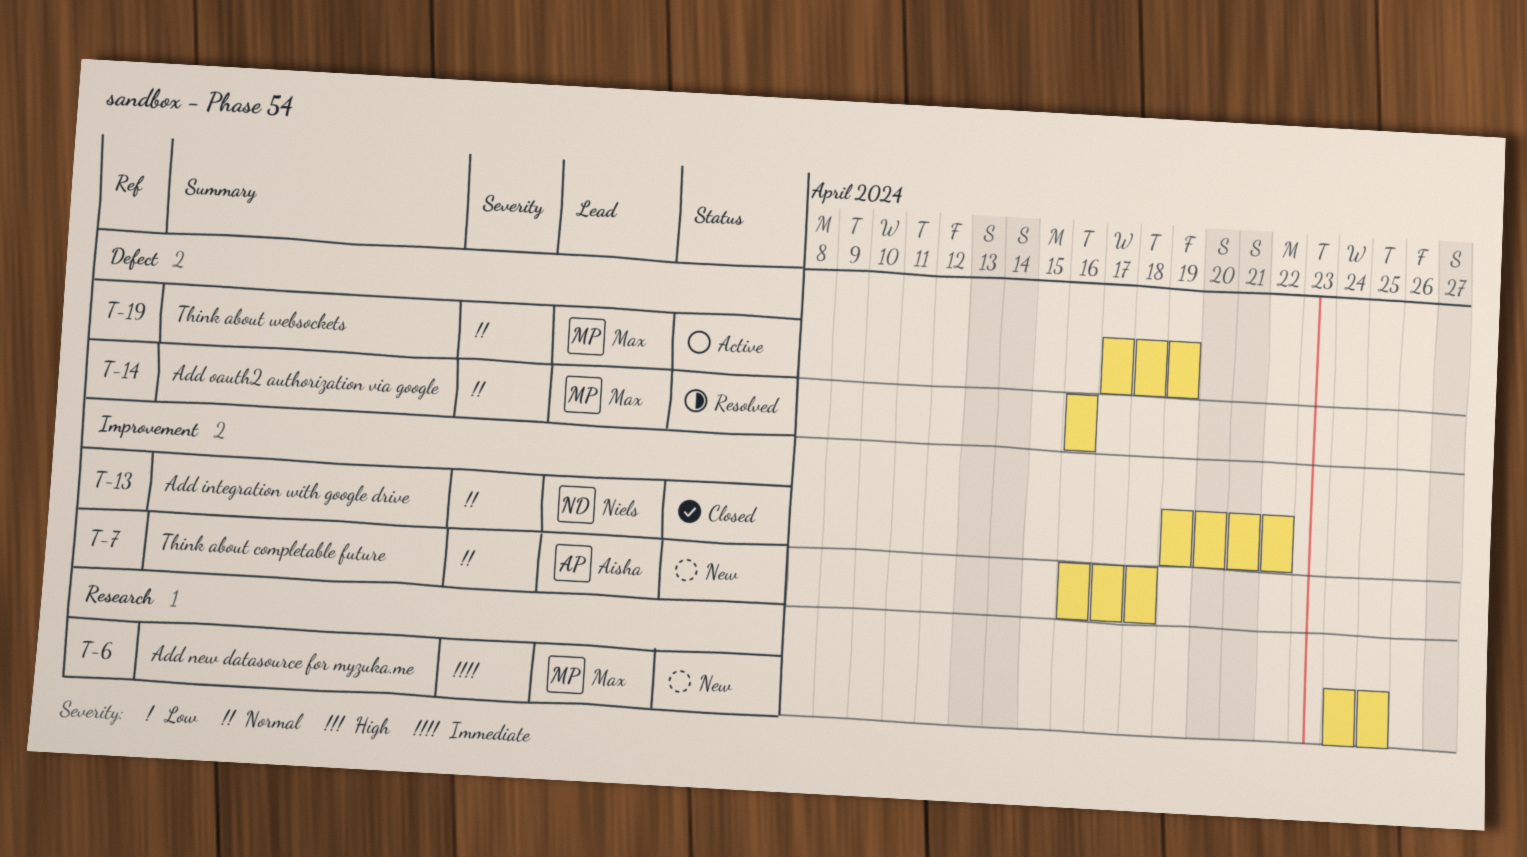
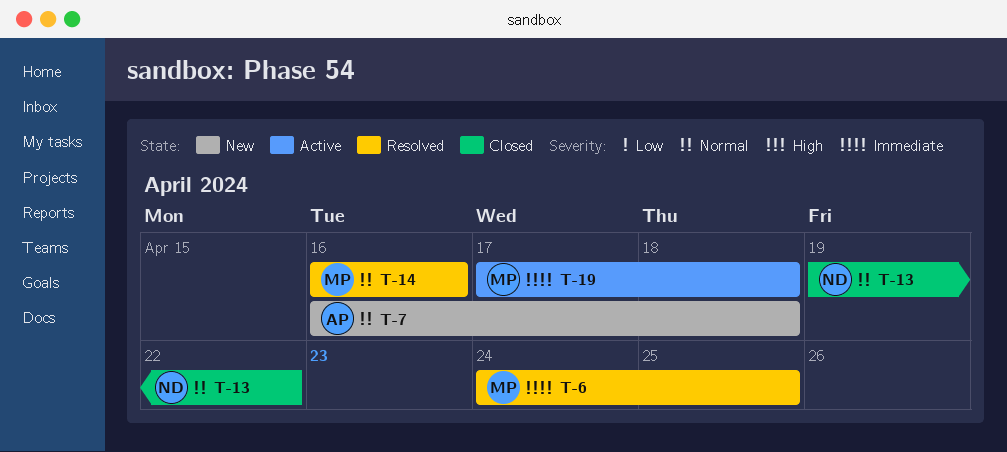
T-6, status: New -> Resolved
T-19, priority: Normal -> Immediate
T-19, due: Apr 19 -> Apr 18

